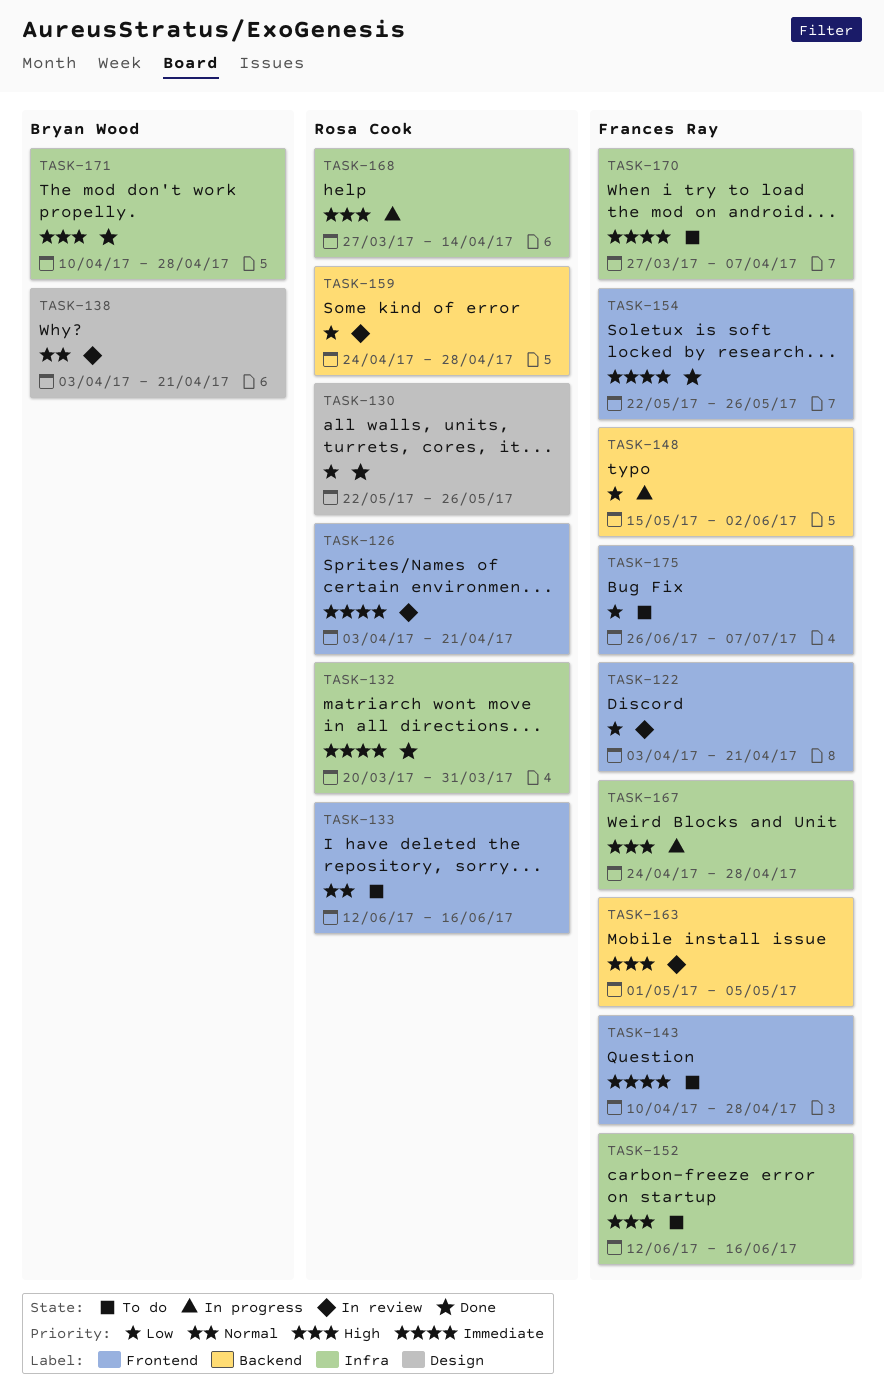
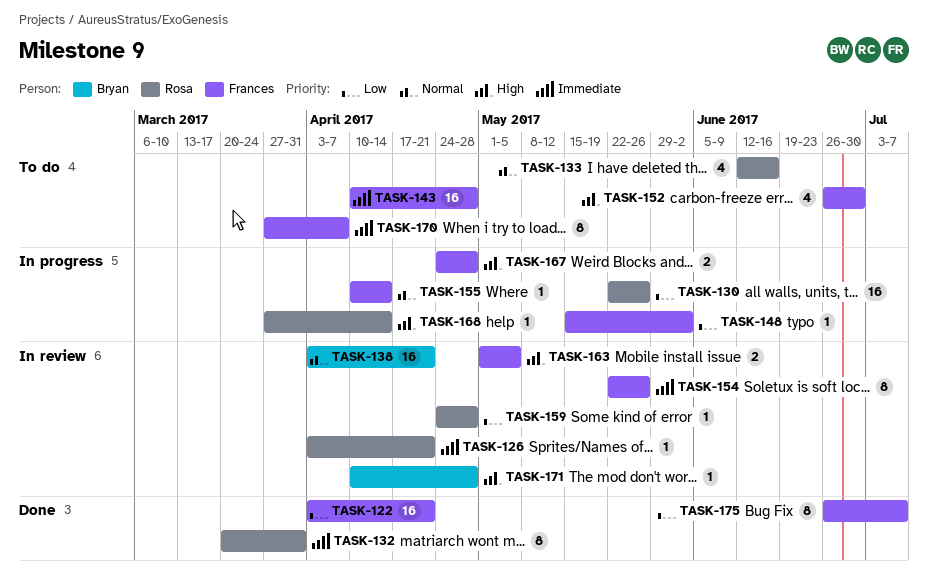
TASK-122, status: In review -> Done
TASK-130, status: Done -> In progress
TASK-152, start: Jun 12 -> Jun 26
TASK-152, due: Jun 16 -> Jun 30
TASK-154, status: Done -> In review
TASK-155: none -> present
TASK-171, status: Done -> In review
TASK-175, status: To do -> Done

